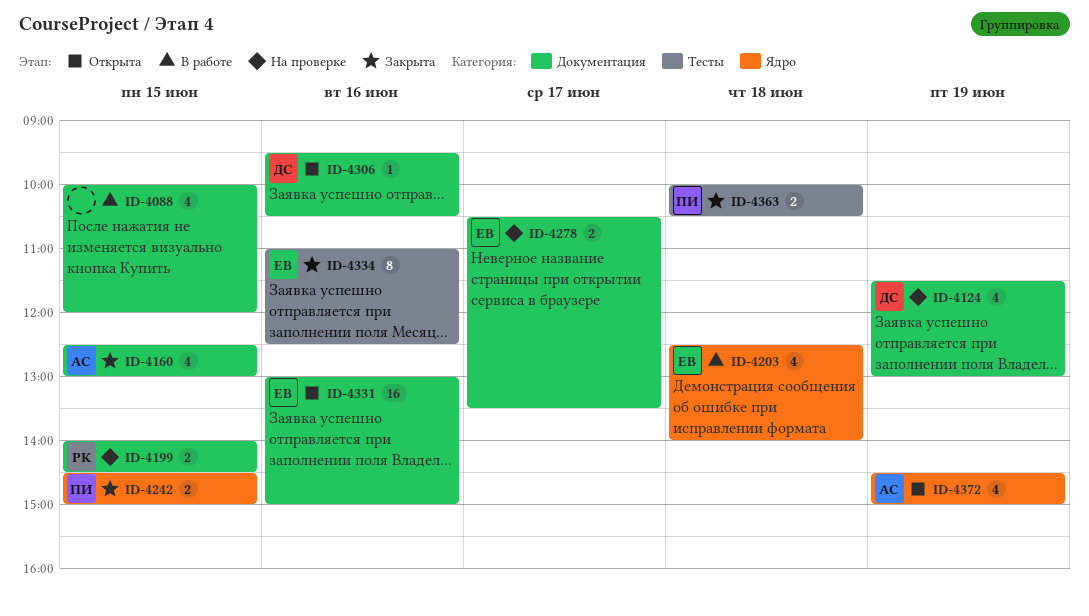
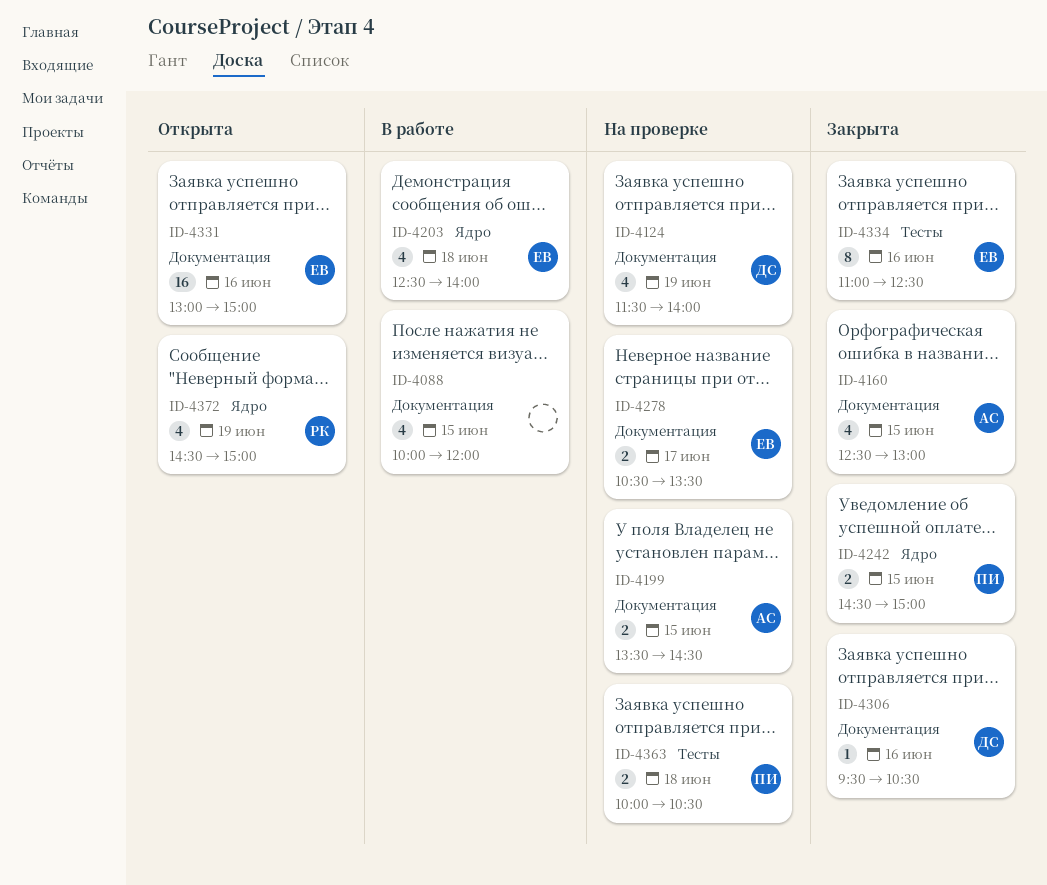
ID-4124, ends: 13:00 -> 14:00
ID-4199, owner: РК -> АС
ID-4199, begins: 14:00 -> 13:30
ID-4306, status: Открыта -> Закрыта
ID-4363, status: Закрыта -> На проверке
ID-4372, owner: АС -> РК

